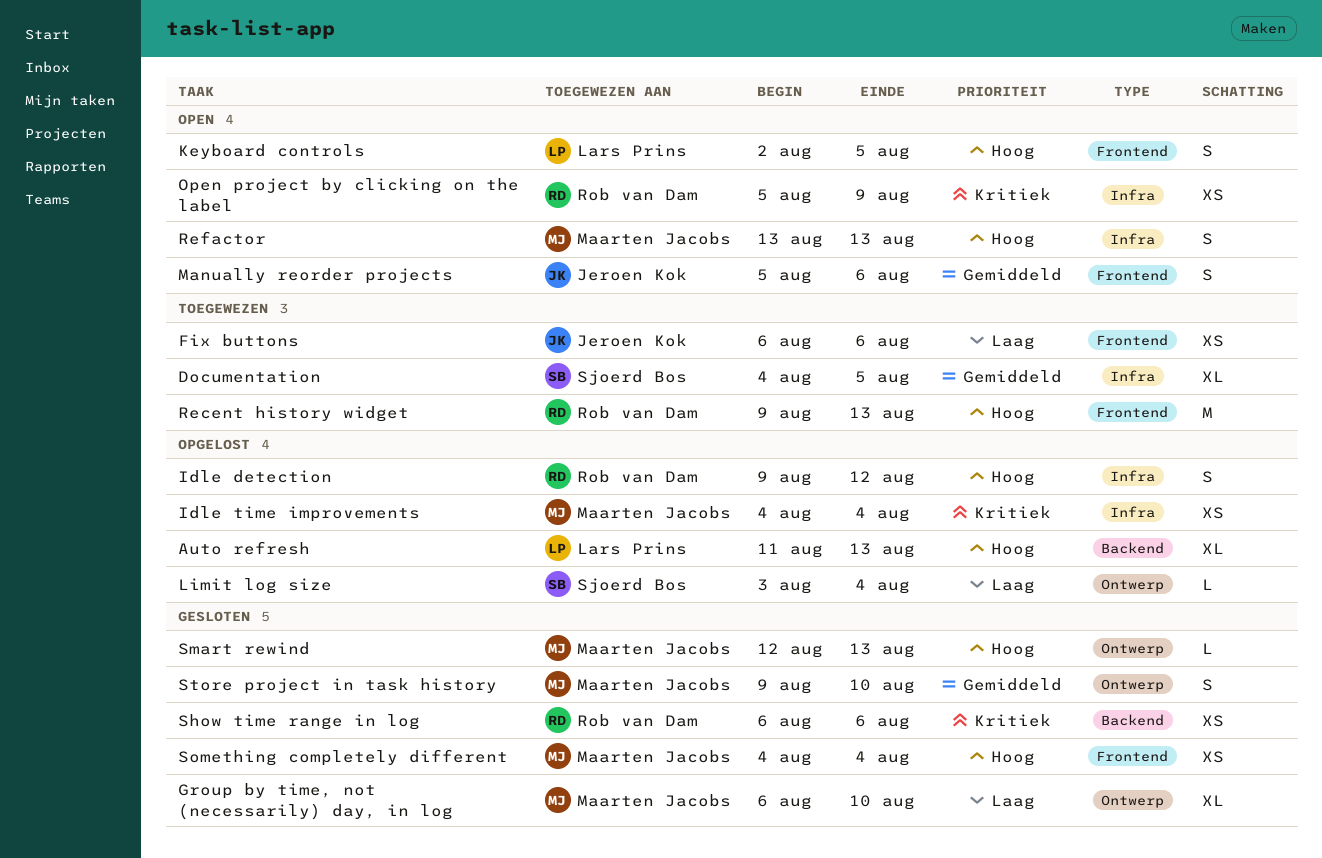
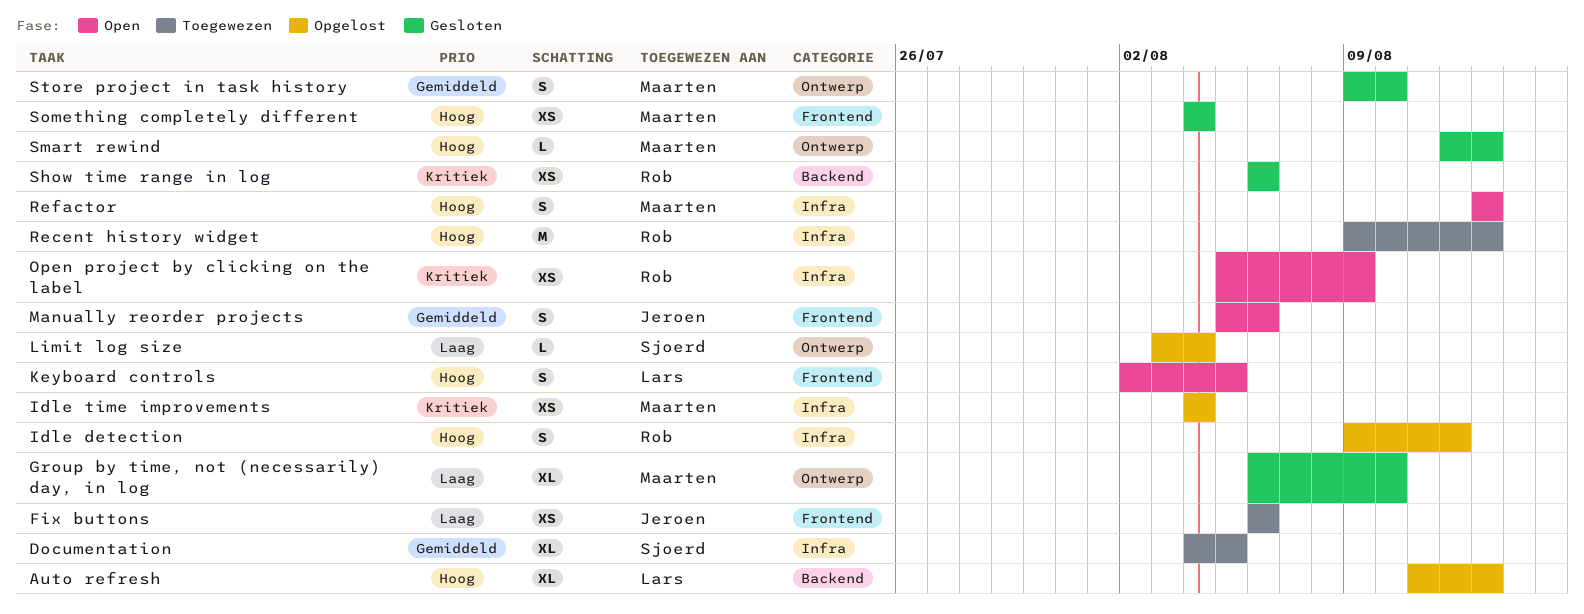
Recent history widget, label: Frontend -> Infra

